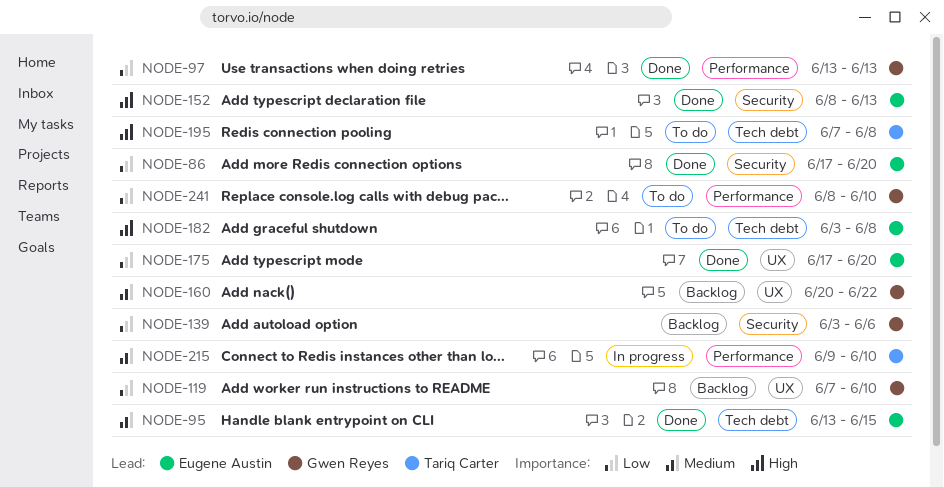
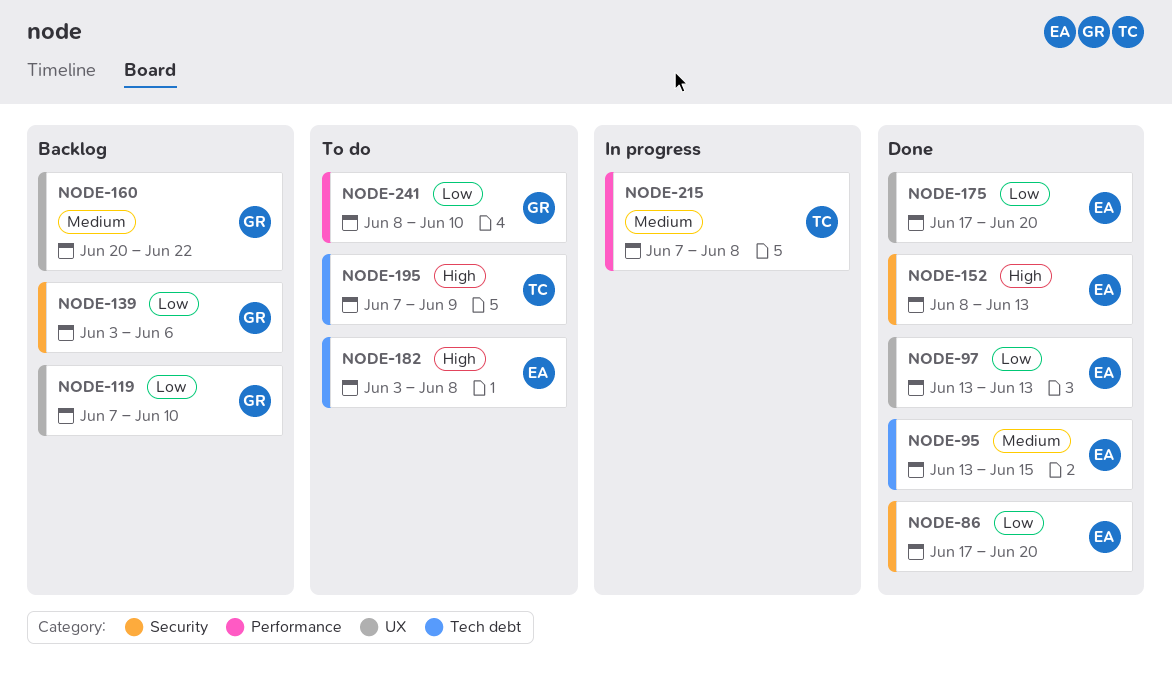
NODE-97, owner: Gwen Reyes -> Eugene Austin
NODE-97, label: Performance -> UX
NODE-195, due: Jun 8 -> Jun 9
NODE-215, start: Jun 9 -> Jun 7
NODE-215, due: Jun 10 -> Jun 8

